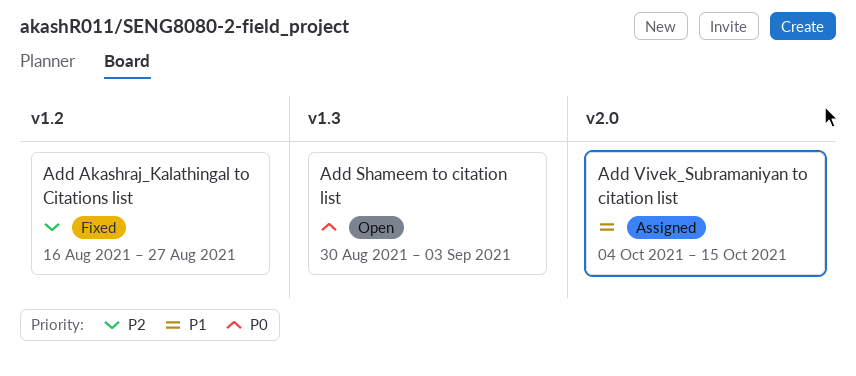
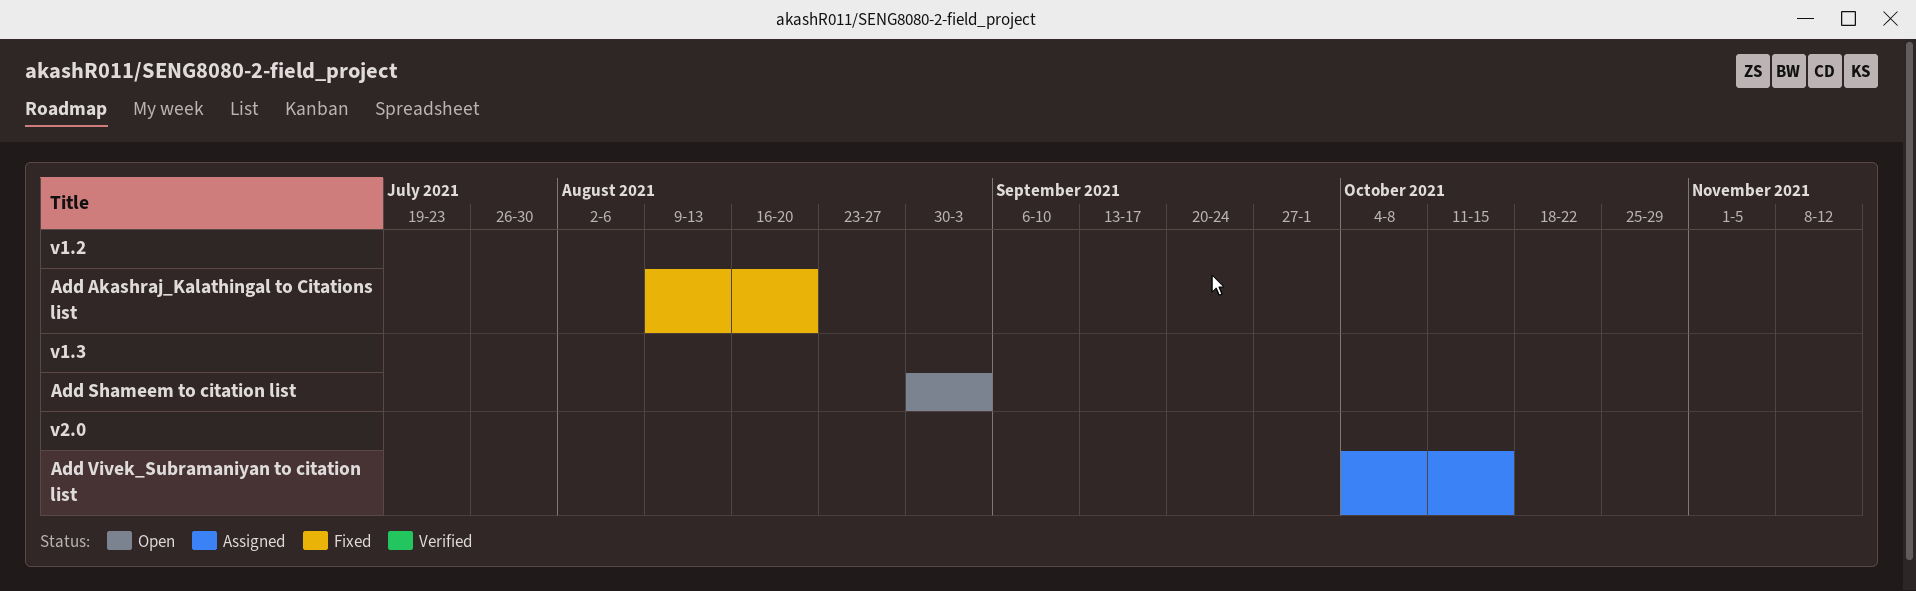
Add Akashraj_Kalathingal to Citations list, start: Aug 16 -> Aug 9
Add Akashraj_Kalathingal to Citations list, due: Aug 27 -> Aug 20

